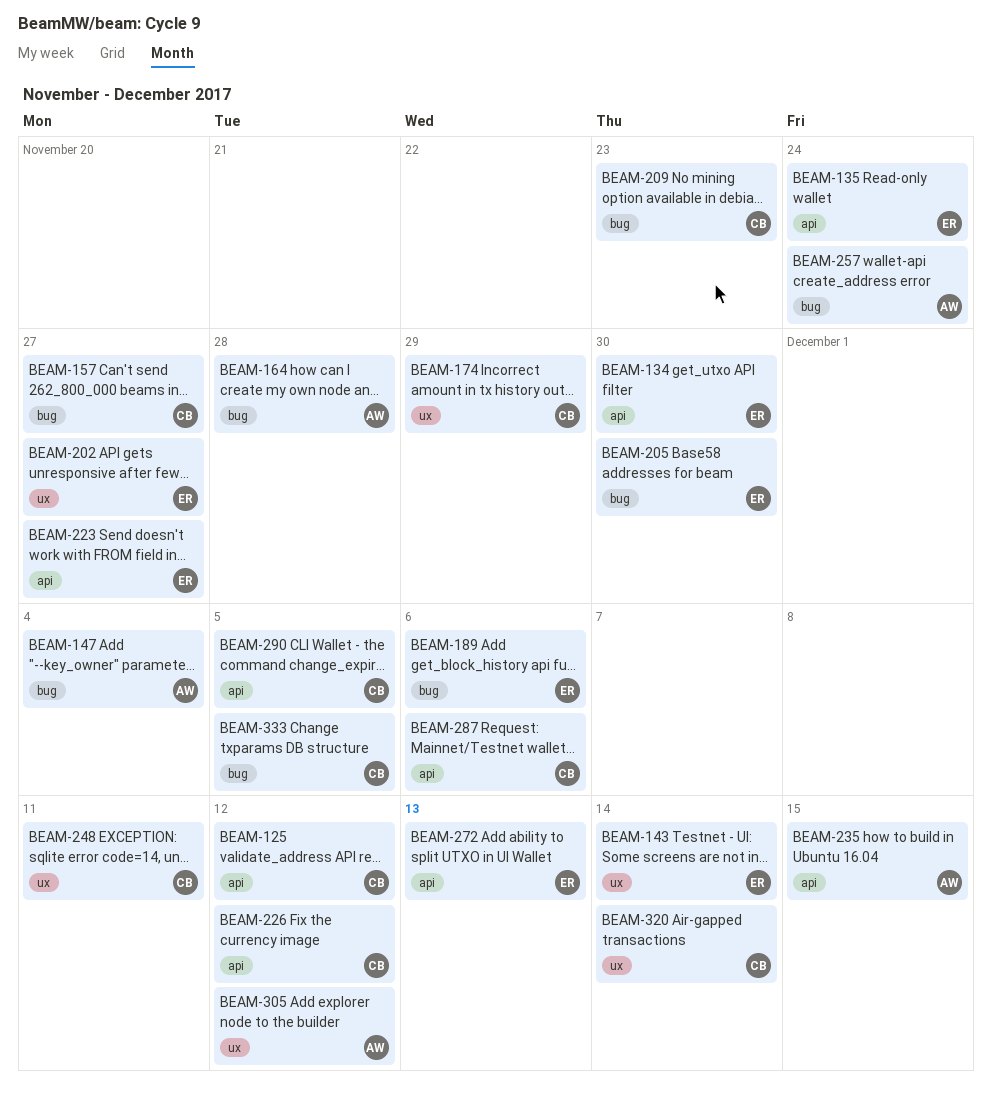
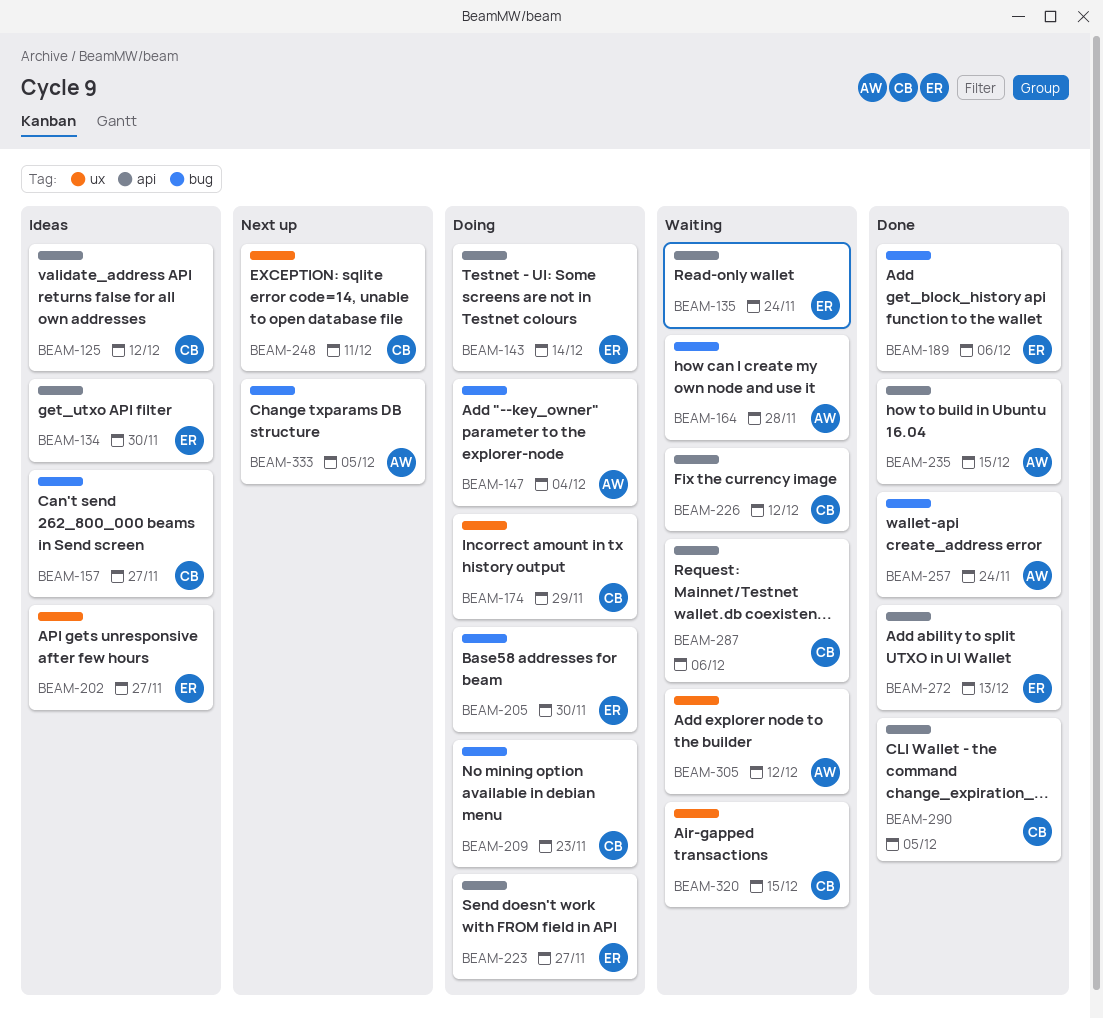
BEAM-143, label: ux -> api
BEAM-320, due: Dec 14 -> Dec 15
BEAM-333, owner: CB -> AW

